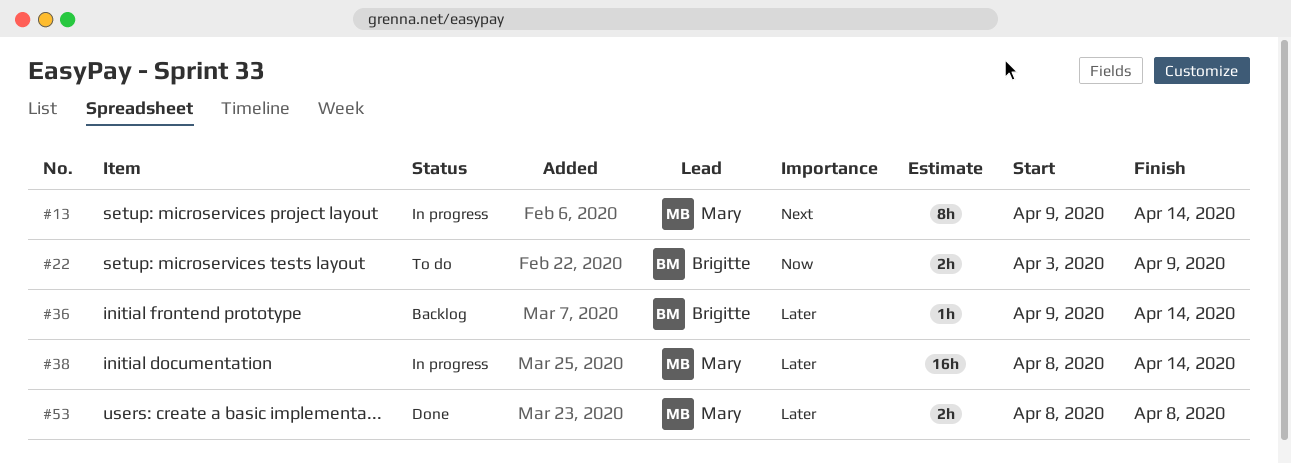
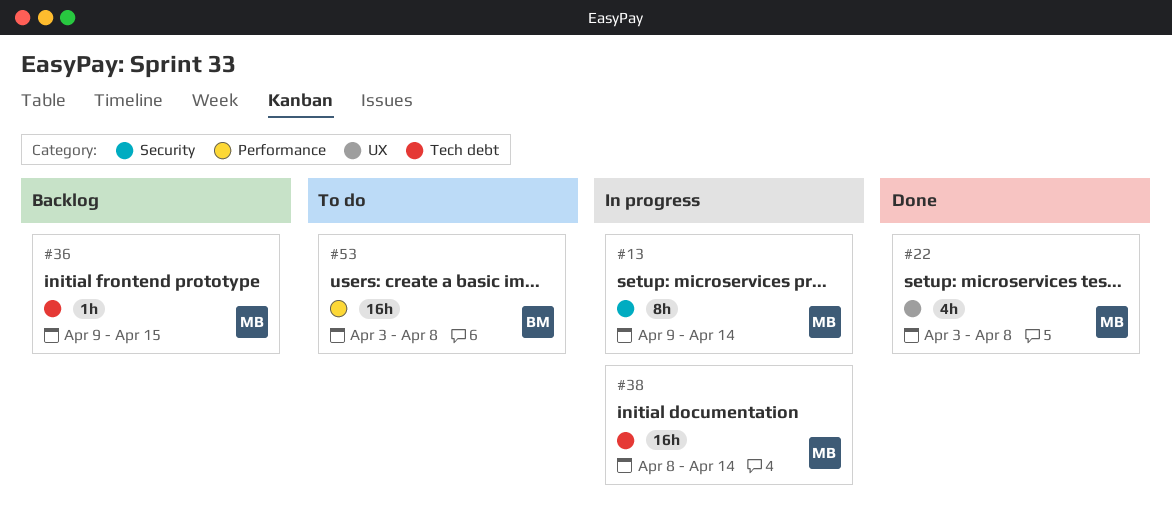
#22, status: To do -> Done
#22, owner: Brigitte -> Mary
#22, estimate: 2h -> 4h
#22, due: Apr 9 -> Apr 8
#36, owner: Brigitte -> Mary
#36, due: Apr 14 -> Apr 15
#53, status: Done -> To do
#53, owner: Mary -> Brigitte
#53, estimate: 2h -> 16h
#53, start: Apr 8 -> Apr 3

